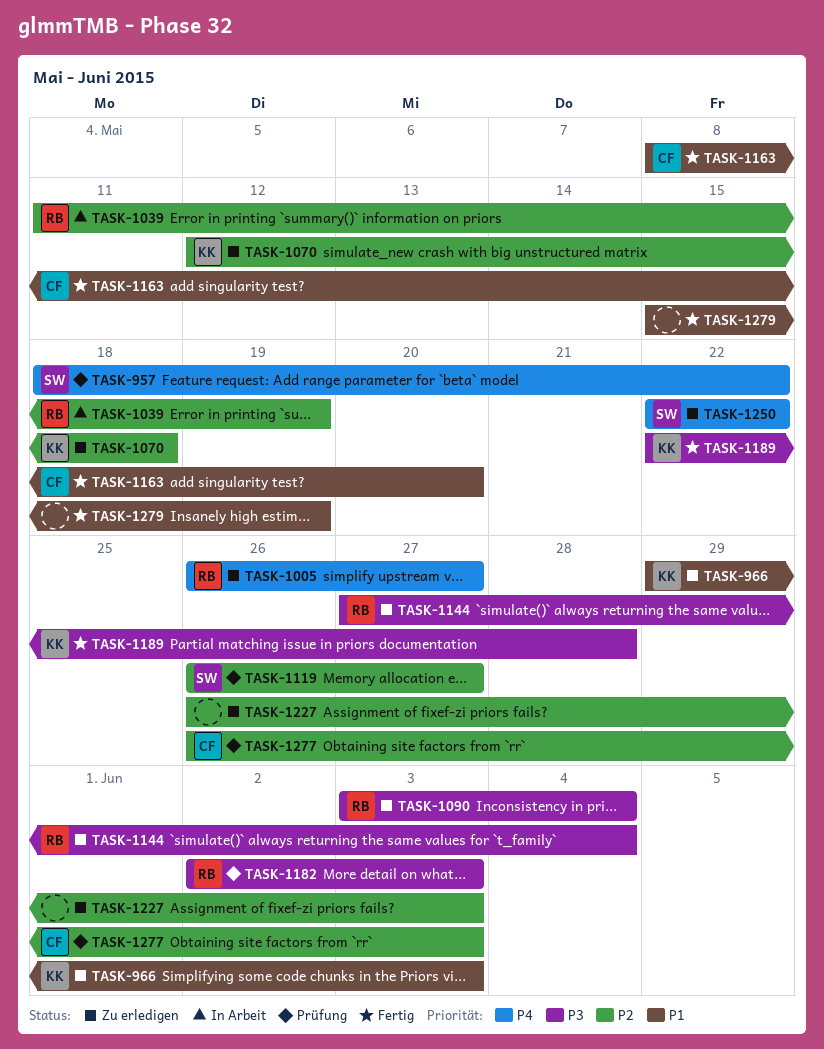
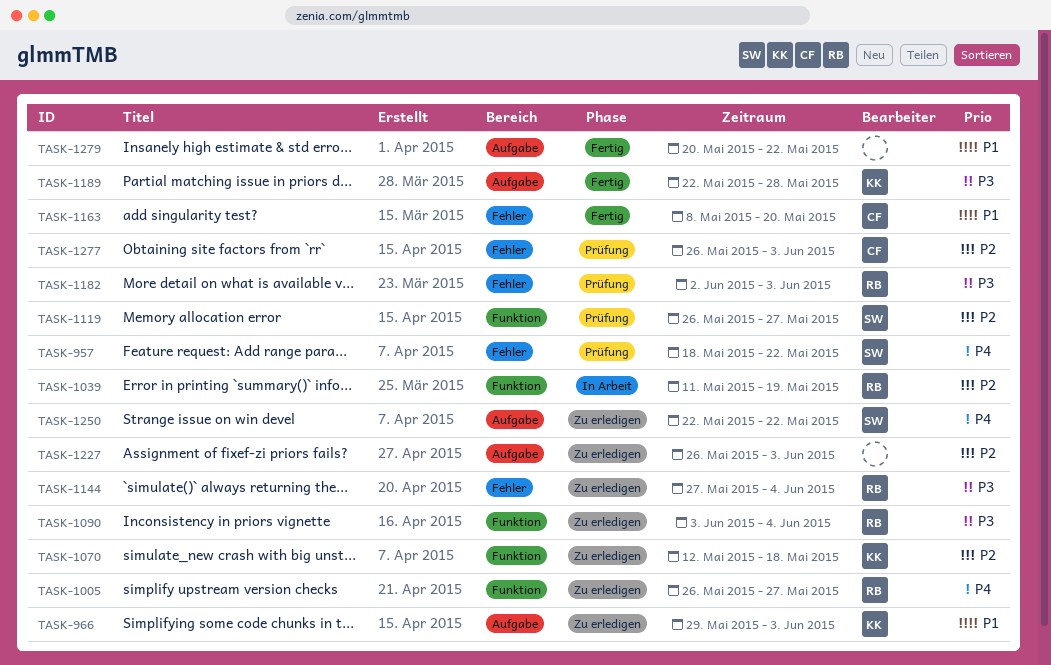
TASK-1279, start: May 15 -> May 20
TASK-1279, due: May 19 -> May 22

